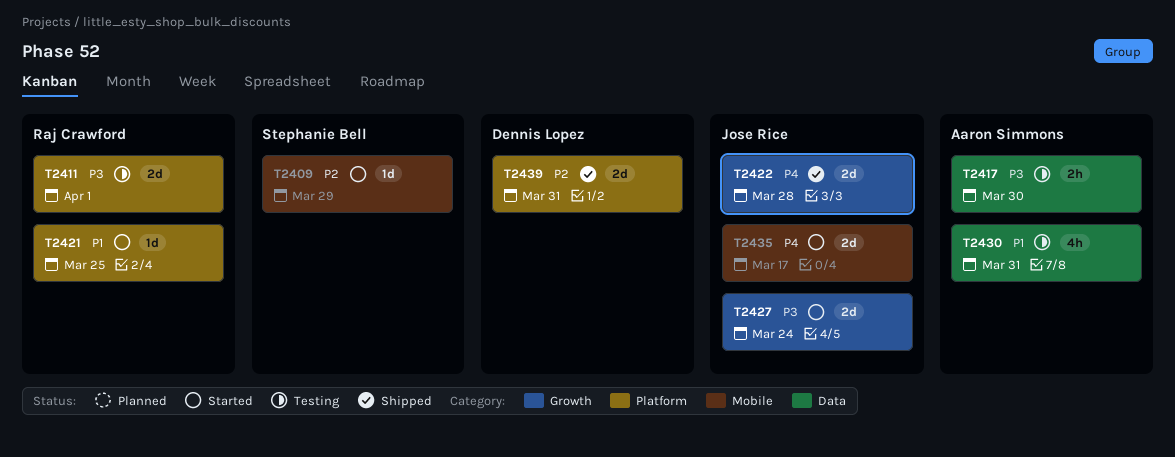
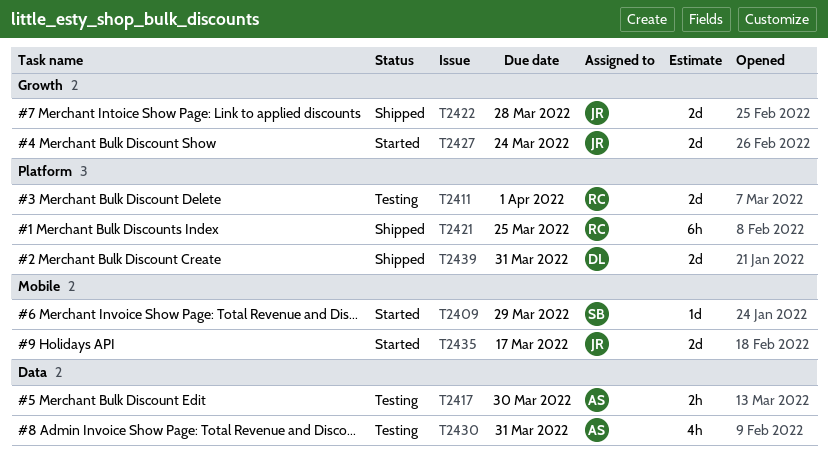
T2421, status: Started -> Shipped
T2421, estimate: 1d -> 6h

